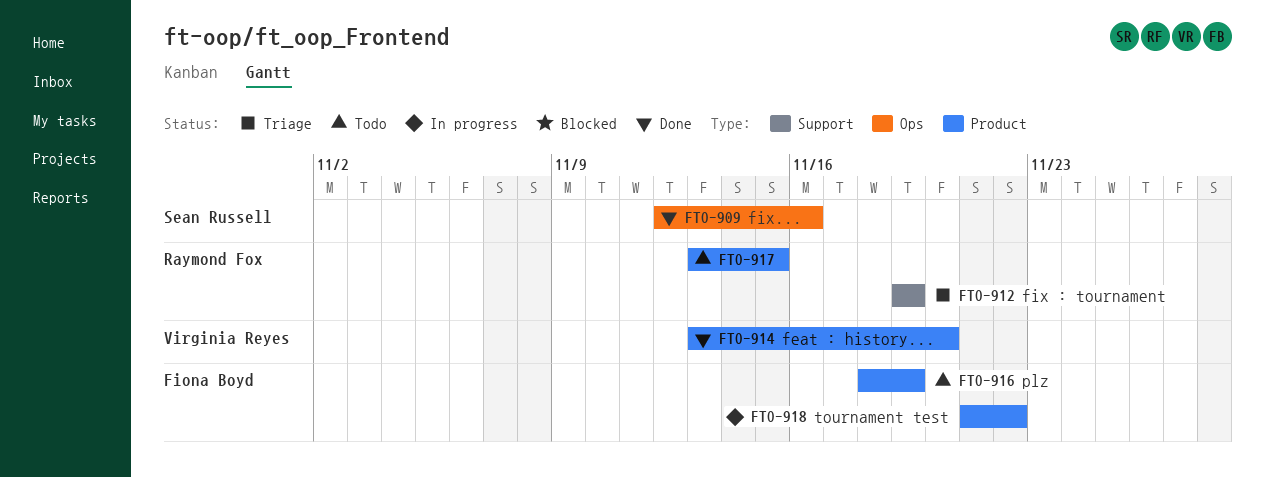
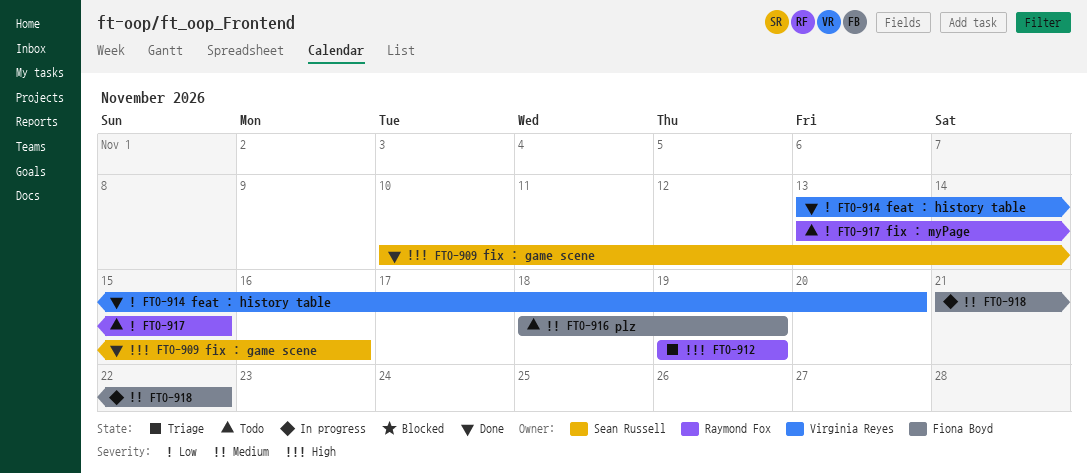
FTO-909, start: Nov 12 -> Nov 10

